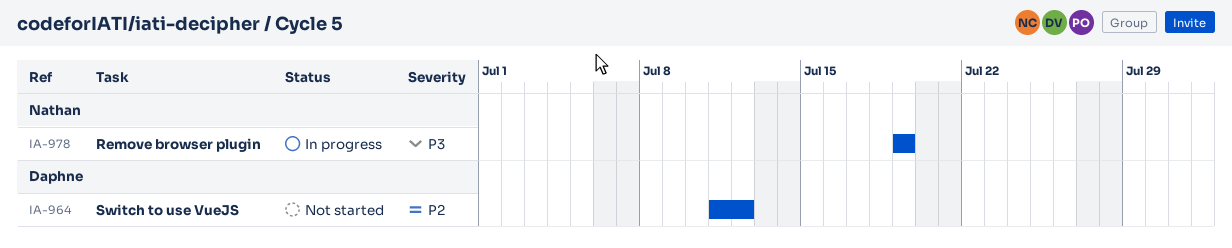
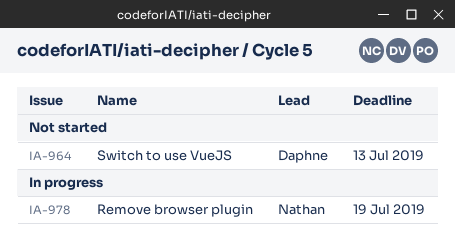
IA-964, due: Jul 12 -> Jul 13

